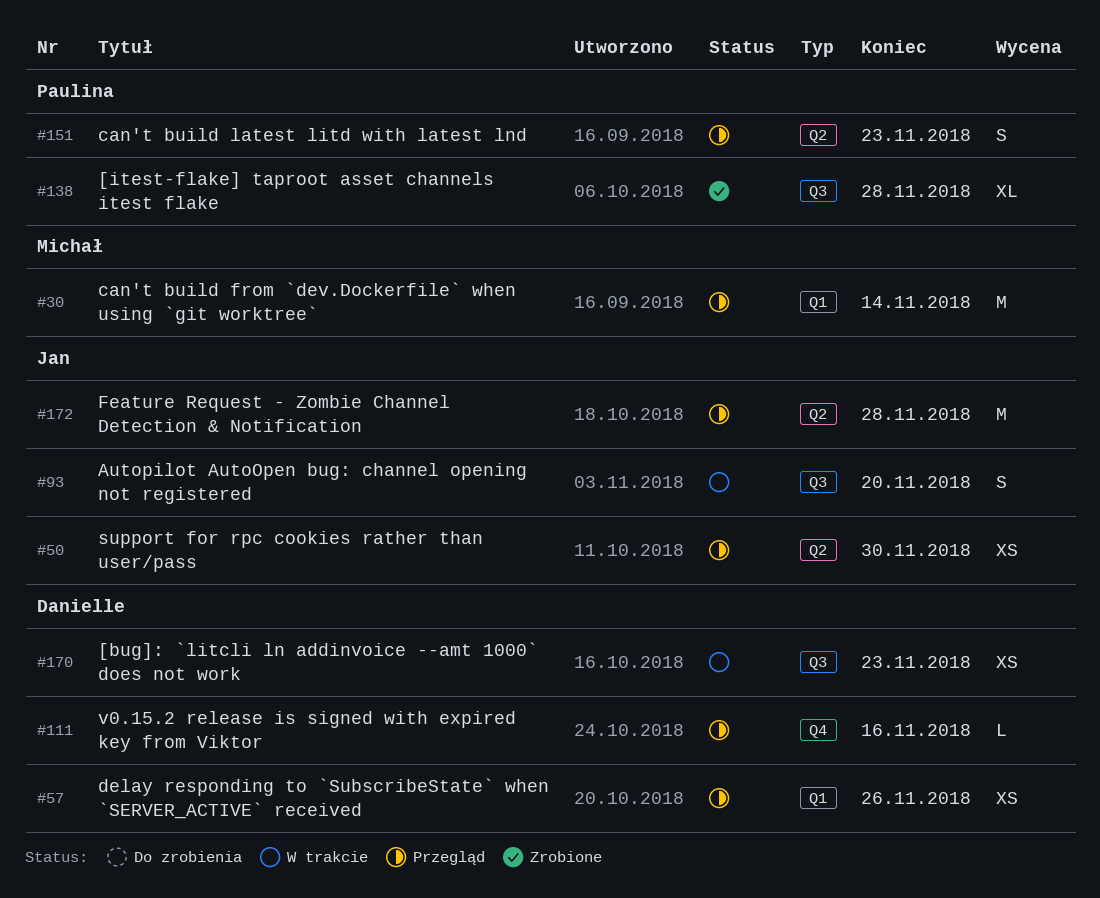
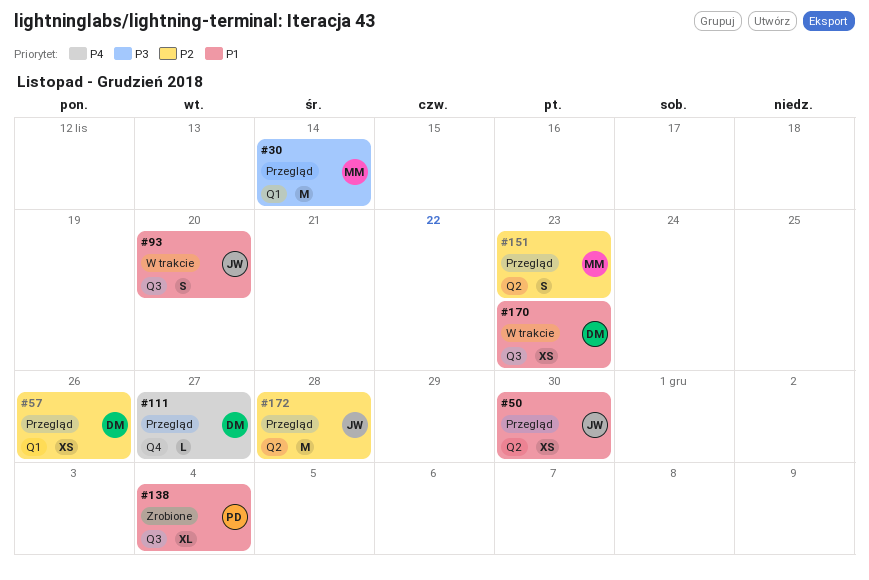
#111, due: Nov 16 -> Nov 27
#138, due: Nov 28 -> Dec 4
#151, owner: Paulina -> Michał

